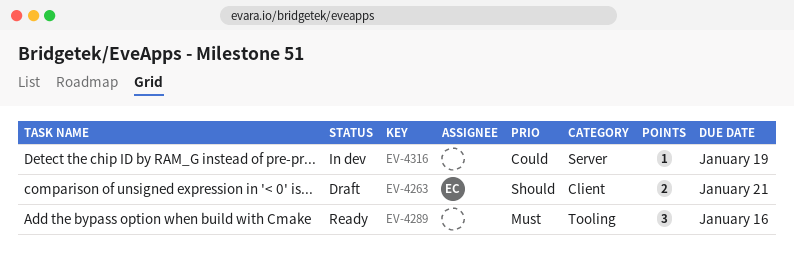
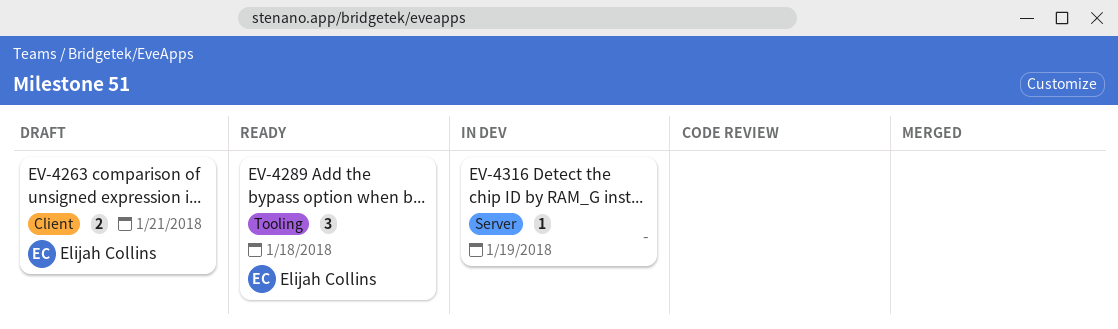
EV-4289, owner: none -> Elijah Collins
EV-4289, due: Jan 16 -> Jan 18

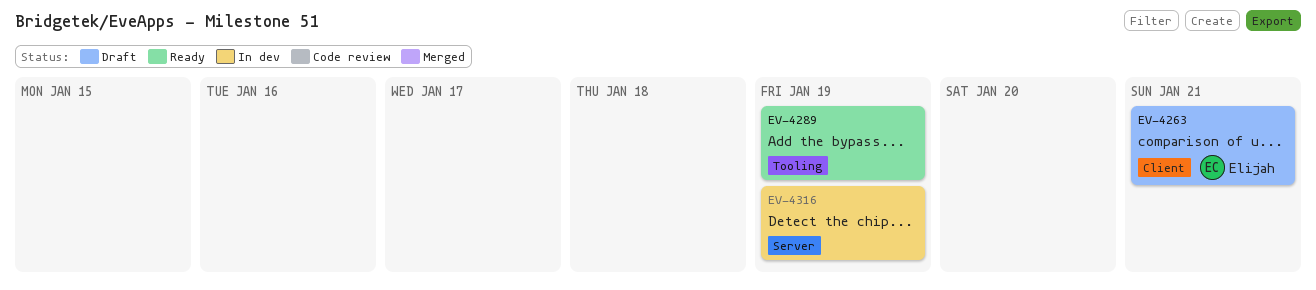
EV-4289, owner: Elijah Collins -> none
EV-4289, due: Jan 18 -> Jan 19

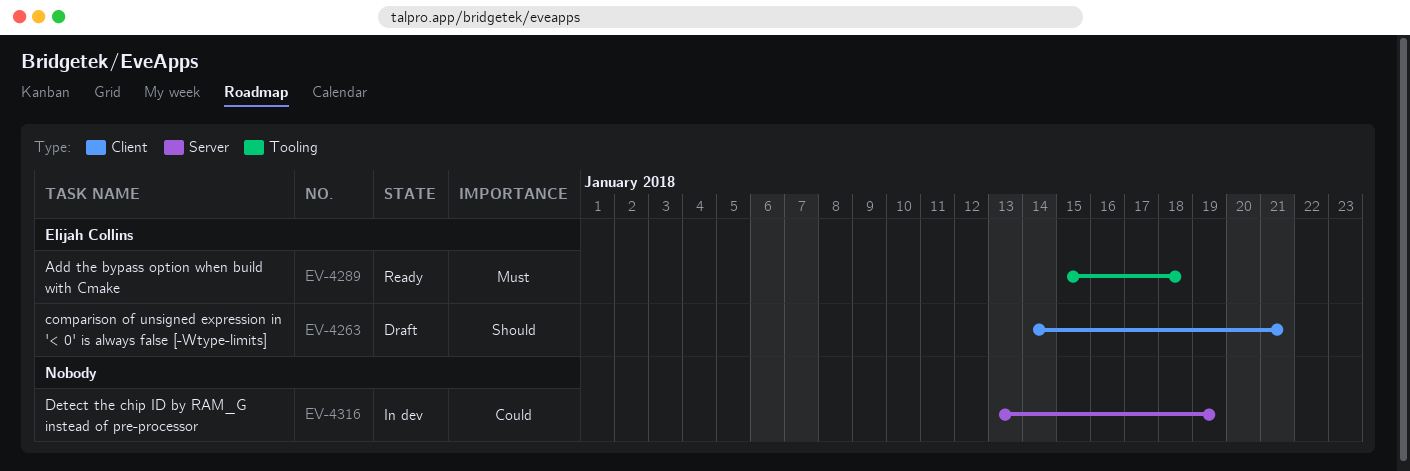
EV-4289, owner: none -> Elijah Collins
EV-4289, due: Jan 19 -> Jan 18

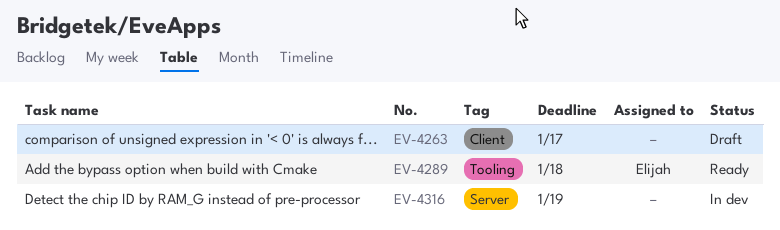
EV-4263, owner: Elijah Collins -> none
EV-4263, due: Jan 21 -> Jan 17

